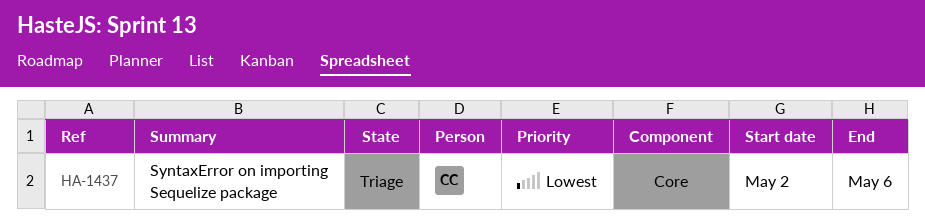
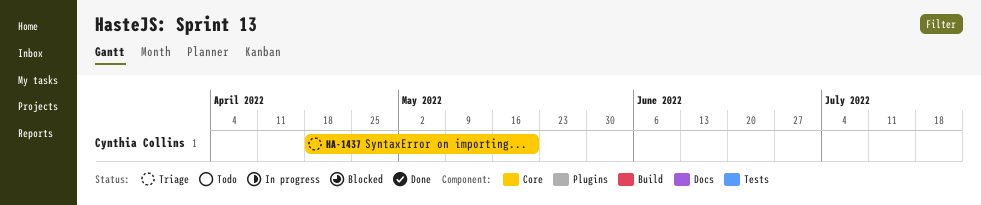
HA-1437, start: May 2 -> Apr 18
HA-1437, due: May 6 -> May 20

